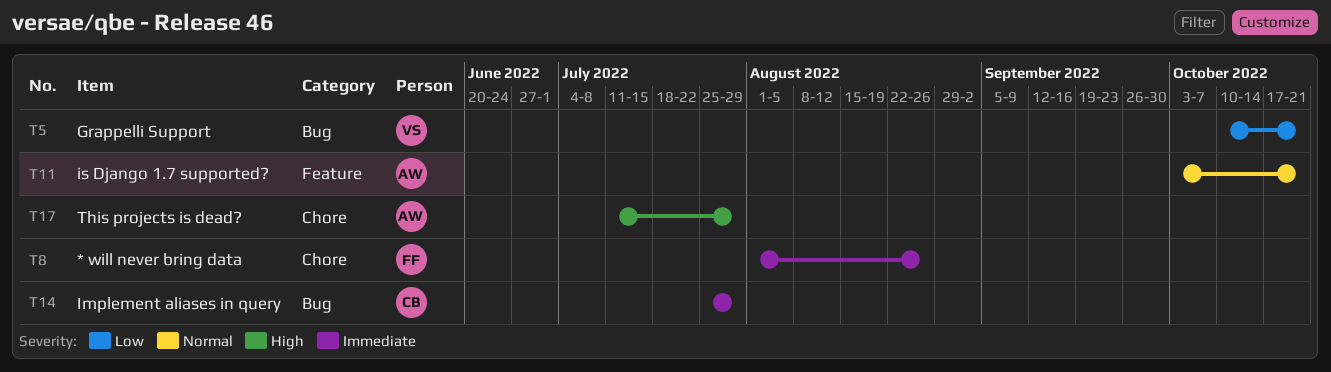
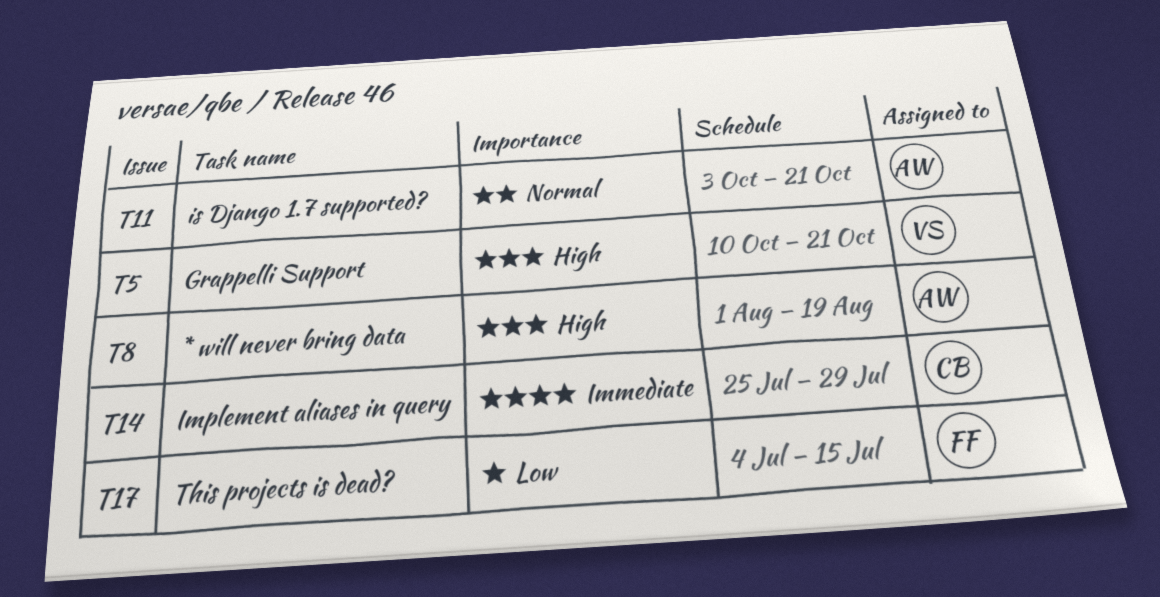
T5, priority: Low -> High
T8, owner: FF -> AW
T8, priority: Immediate -> High
T8, due: Aug 26 -> Aug 19
T17, owner: AW -> FF
T17, priority: High -> Low
T17, start: Jul 11 -> Jul 4
T17, due: Jul 29 -> Jul 15

